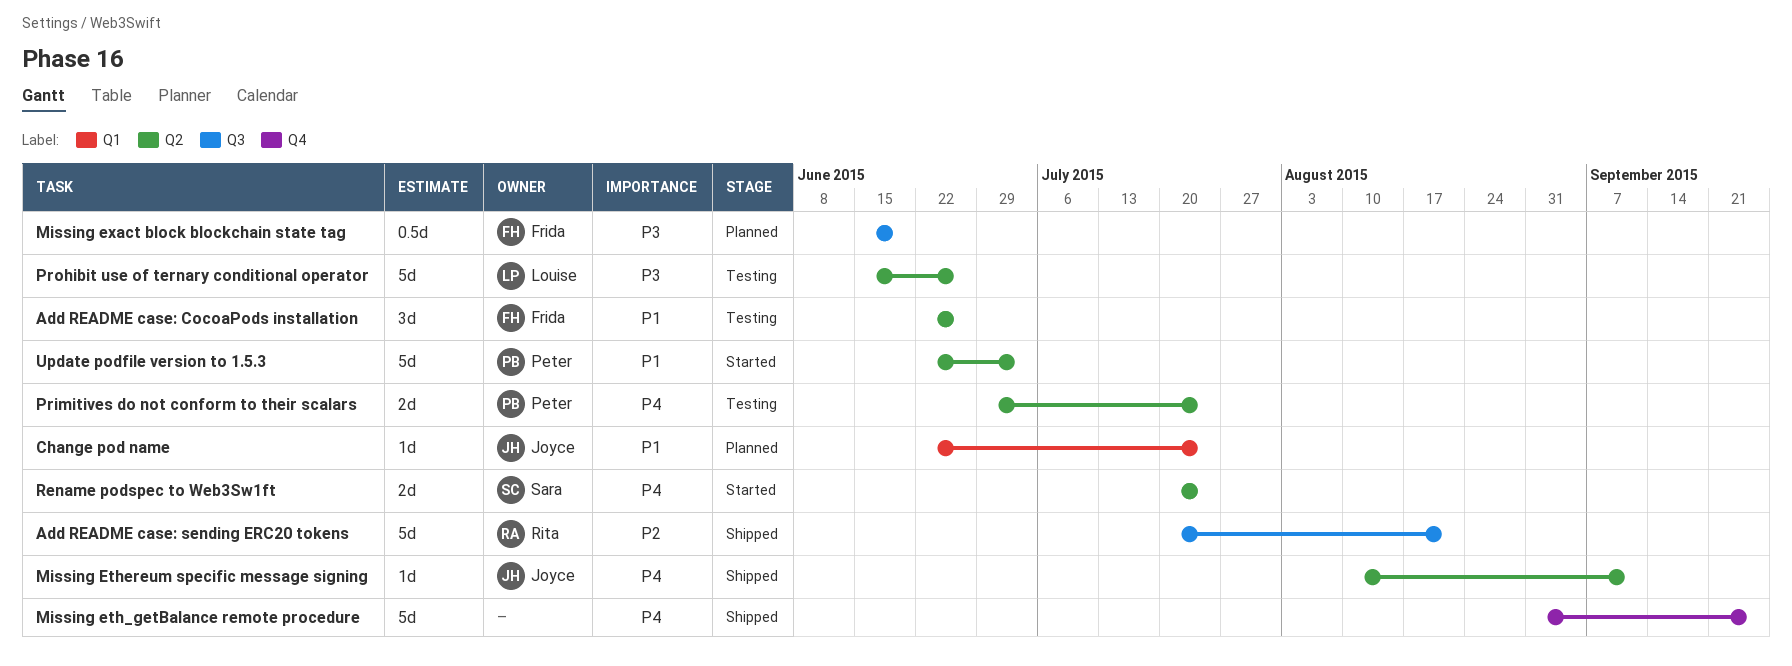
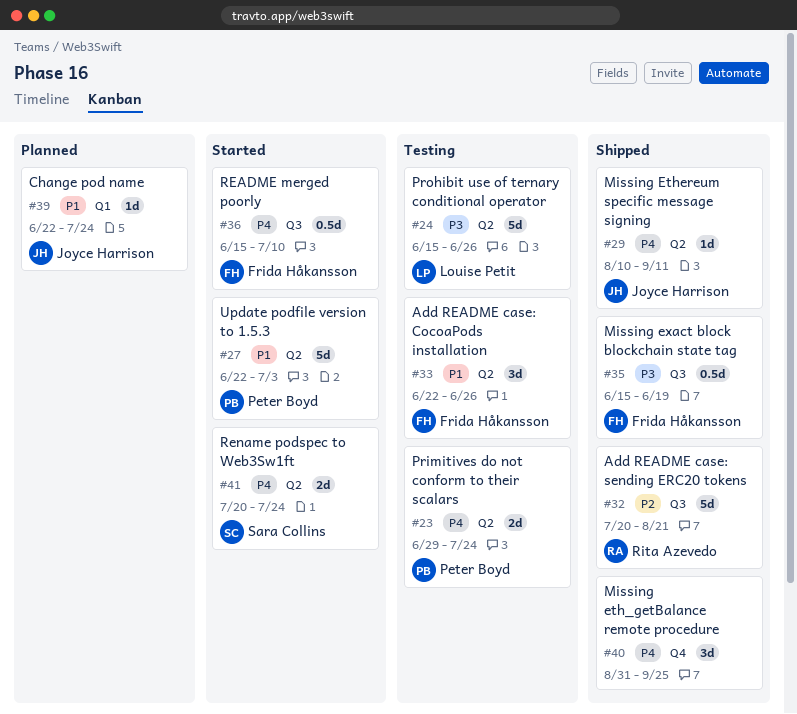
Missing eth_getBalance remote procedure, estimate: 5d -> 3d
Missing exact block blockchain state tag, status: Planned -> Shipped
README merged poorly: none -> present

